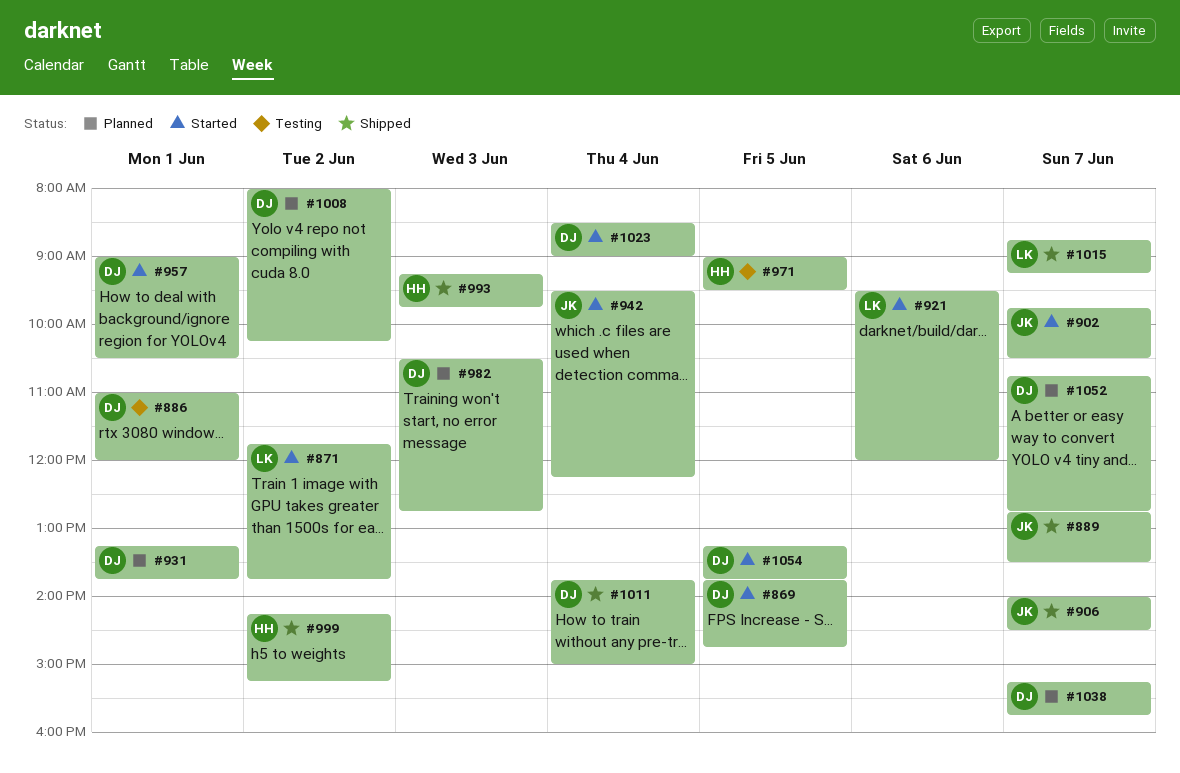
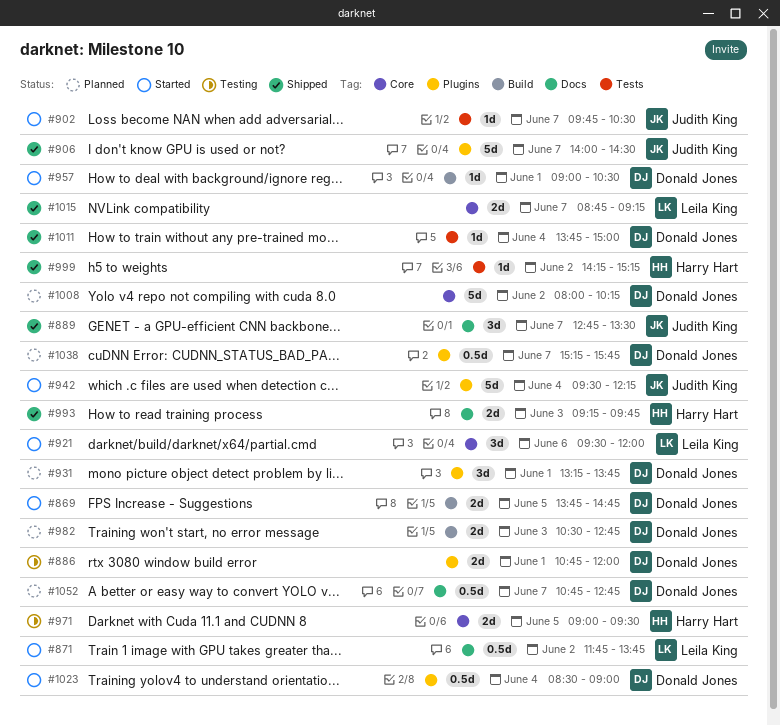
#886, begins: 11:00 -> 10:45
#1054: present -> none

